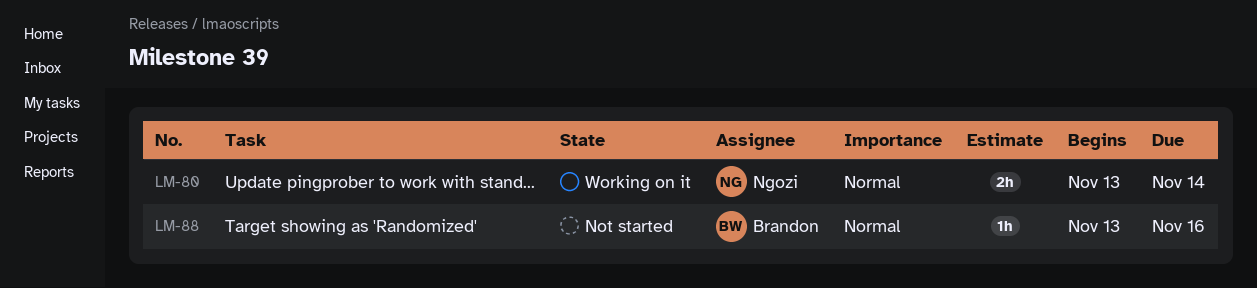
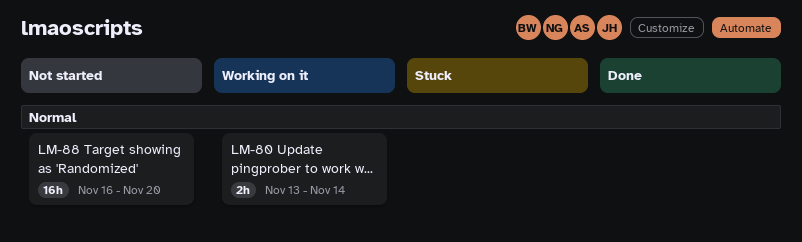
LM-88, estimate: 1h -> 16h
LM-88, start: Nov 13 -> Nov 16
LM-88, due: Nov 16 -> Nov 20

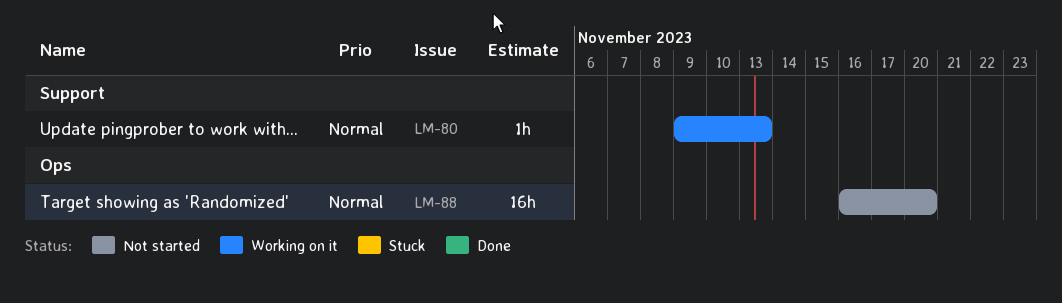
LM-80, estimate: 2h -> 1h
LM-80, start: Nov 13 -> Nov 9
LM-80, due: Nov 14 -> Nov 13

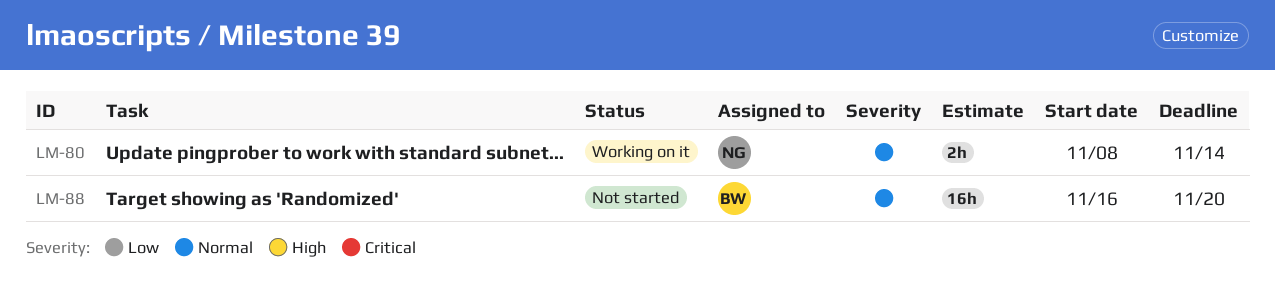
LM-80, estimate: 1h -> 2h
LM-80, start: Nov 9 -> Nov 8
LM-80, due: Nov 13 -> Nov 14

